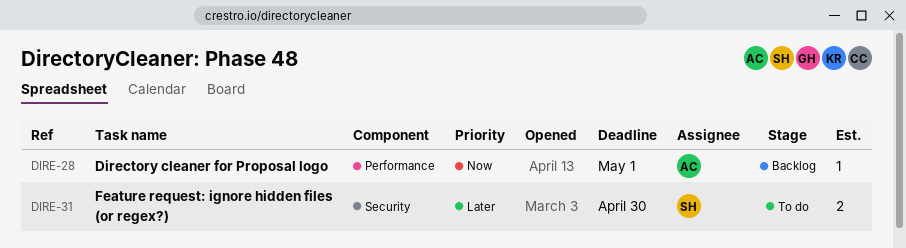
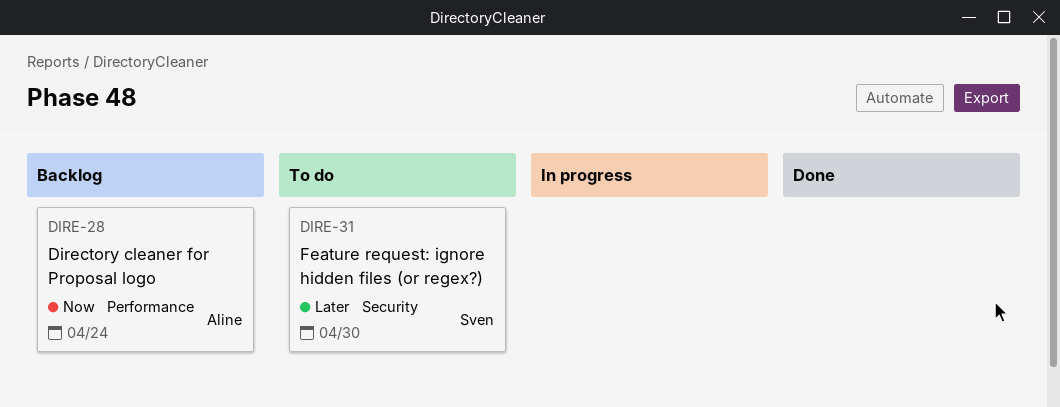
DIRE-28, due: May 1 -> Apr 24

